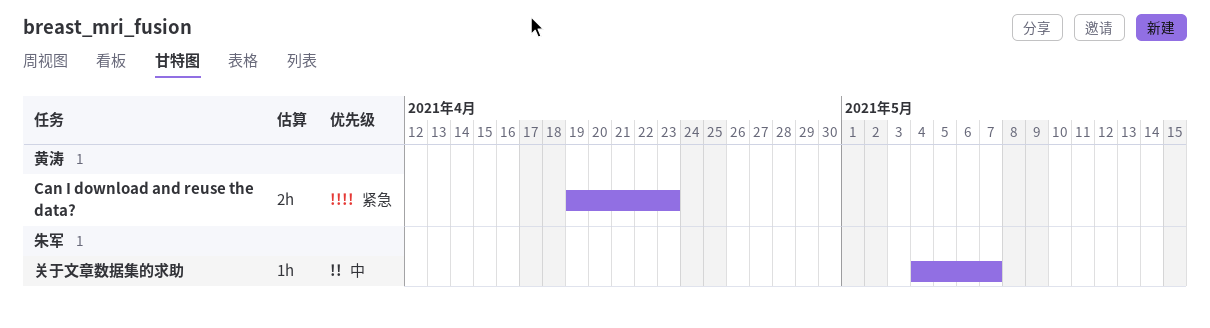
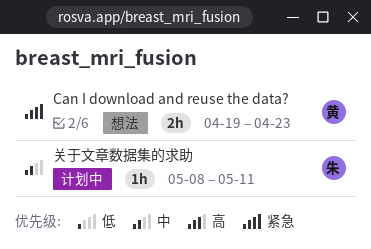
关于文章数据集的求助, start: May 4 -> May 8
关于文章数据集的求助, due: May 7 -> May 11

